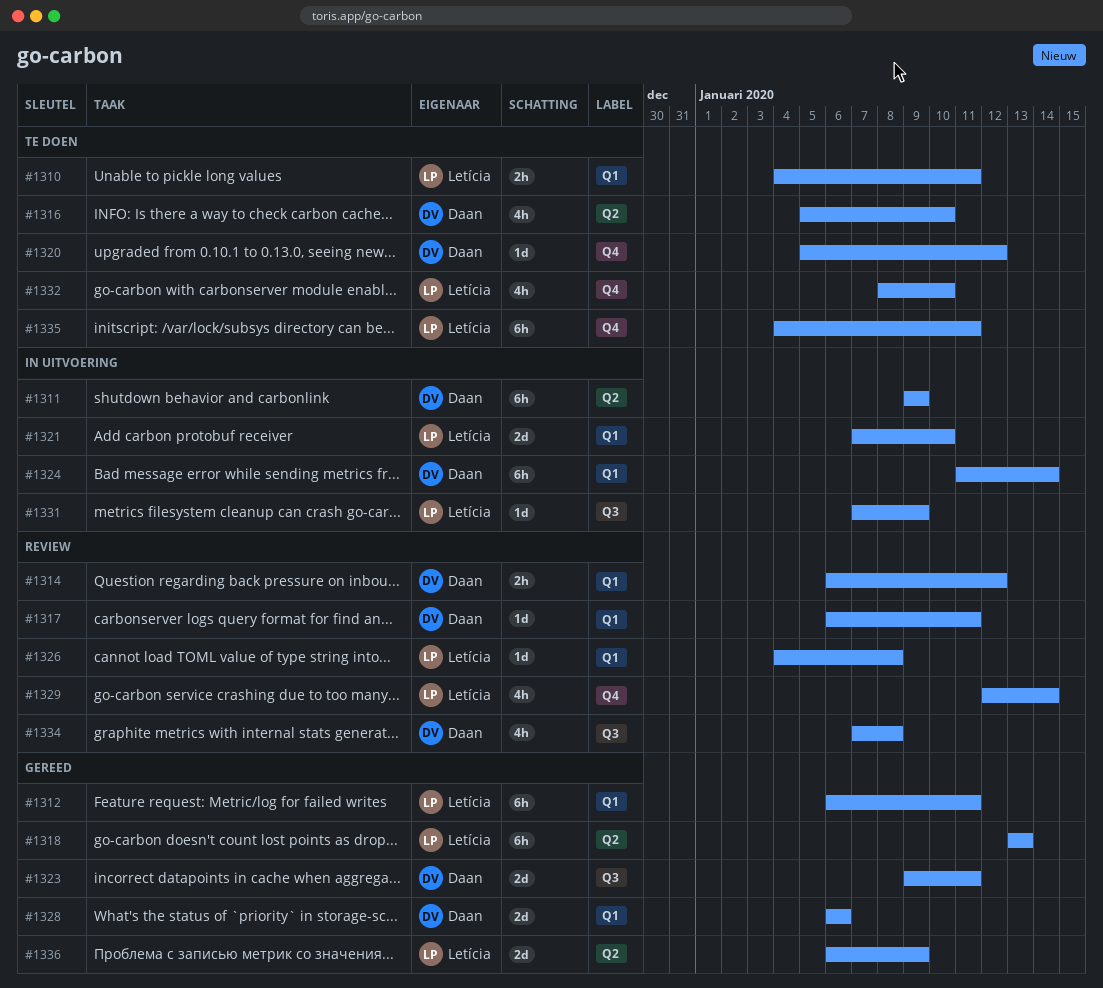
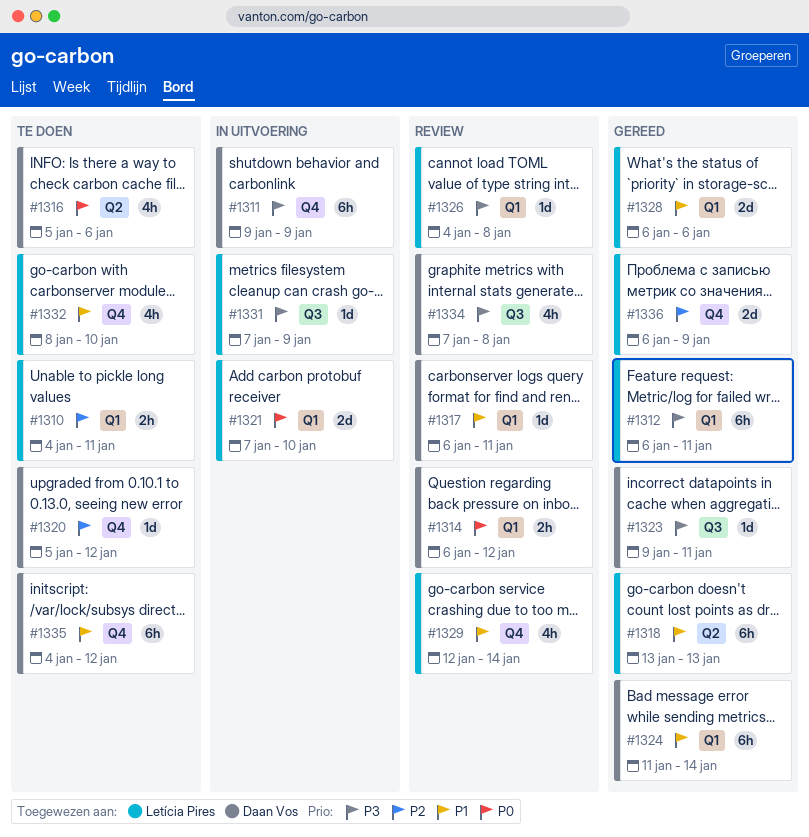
#1311, label: Q2 -> Q4
#1316, due: Jan 10 -> Jan 6
#1323, estimate: 2d -> 1d
#1324, status: In uitvoering -> Gereed
#1328, owner: Daan Vos -> Letícia Pires
#1335, owner: Letícia Pires -> Daan Vos
#1335, due: Jan 11 -> Jan 12
#1336, label: Q2 -> Q4

